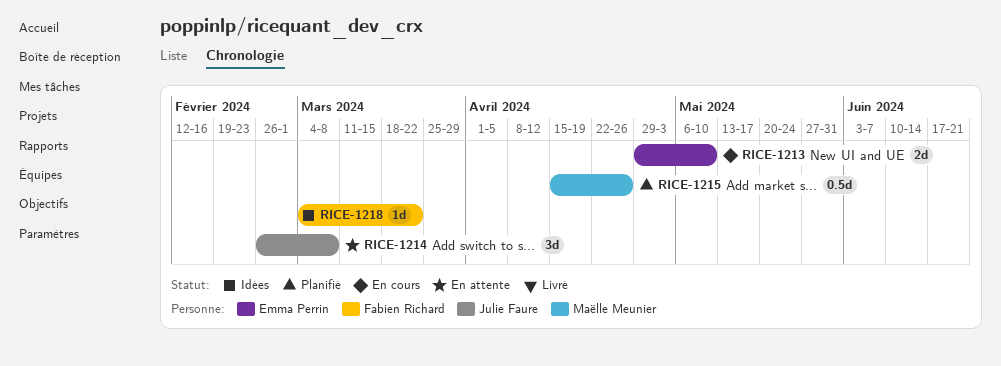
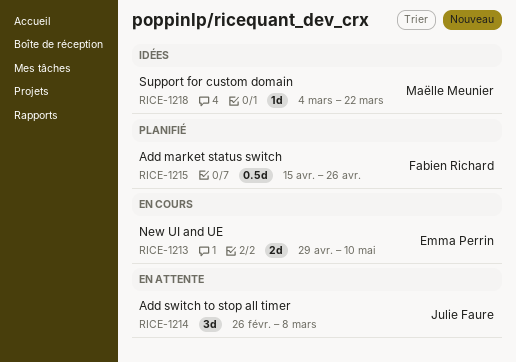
RICE-1215, owner: Maëlle Meunier -> Fabien Richard
RICE-1218, owner: Fabien Richard -> Maëlle Meunier

